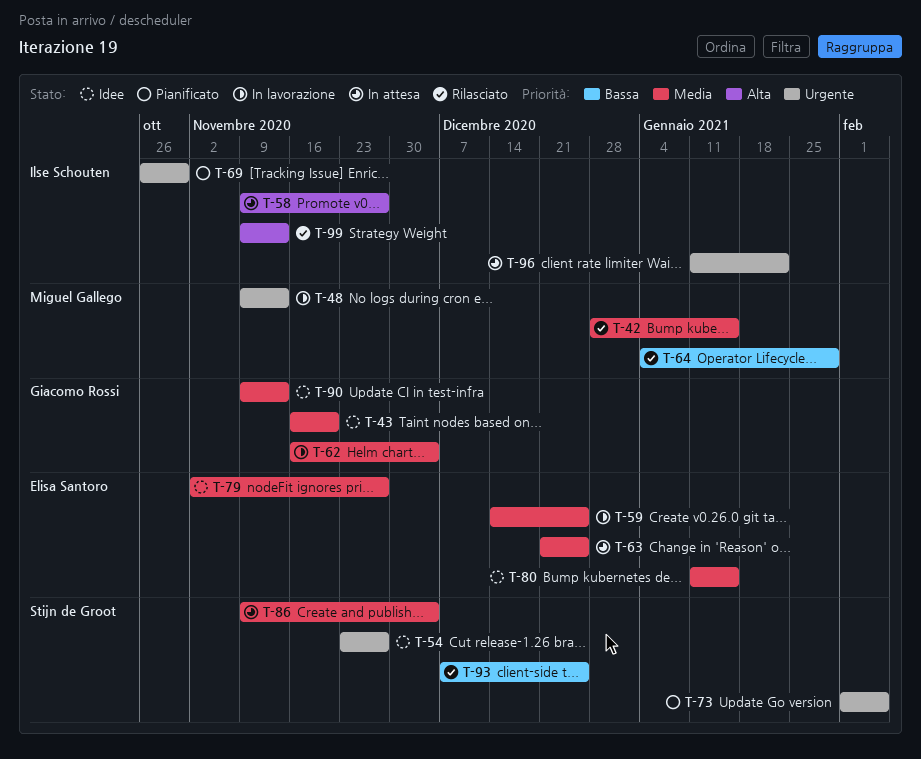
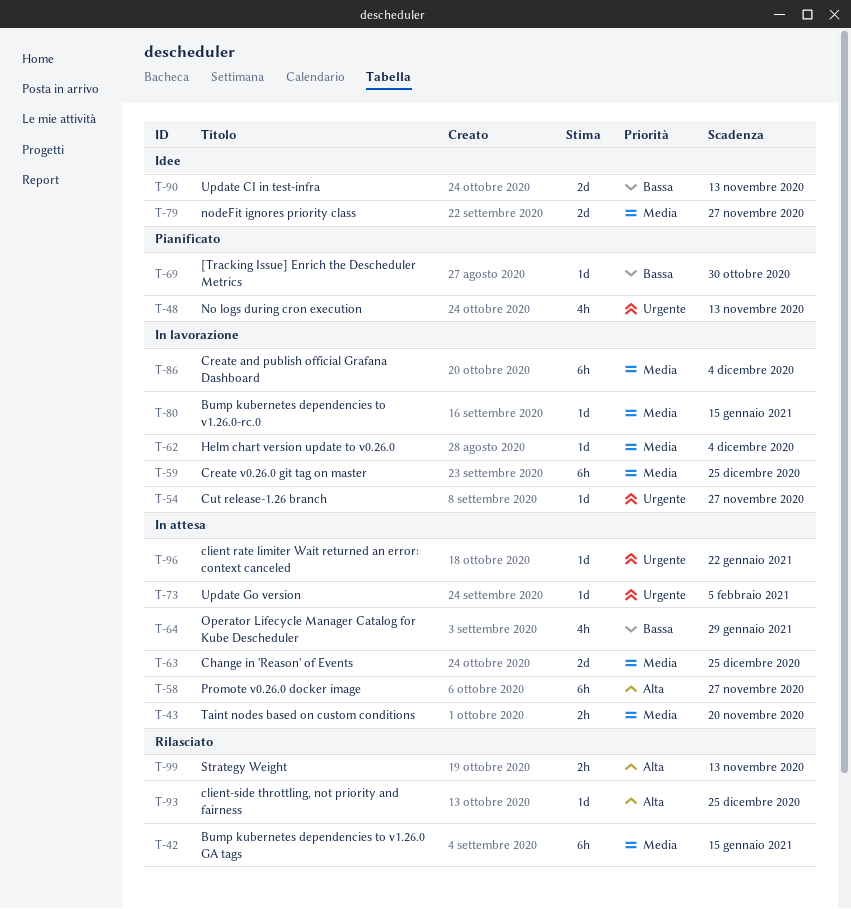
T-43, status: Idee -> In attesa
T-48, status: In lavorazione -> Pianificato
T-54, status: Idee -> In lavorazione
T-64, status: Rilasciato -> In attesa
T-69, priority: Urgente -> Bassa
T-73, status: Pianificato -> In attesa
T-80, status: Idee -> In lavorazione
T-86, status: In attesa -> In lavorazione
T-90, priority: Media -> Bassa
T-93, priority: Bassa -> Alta

